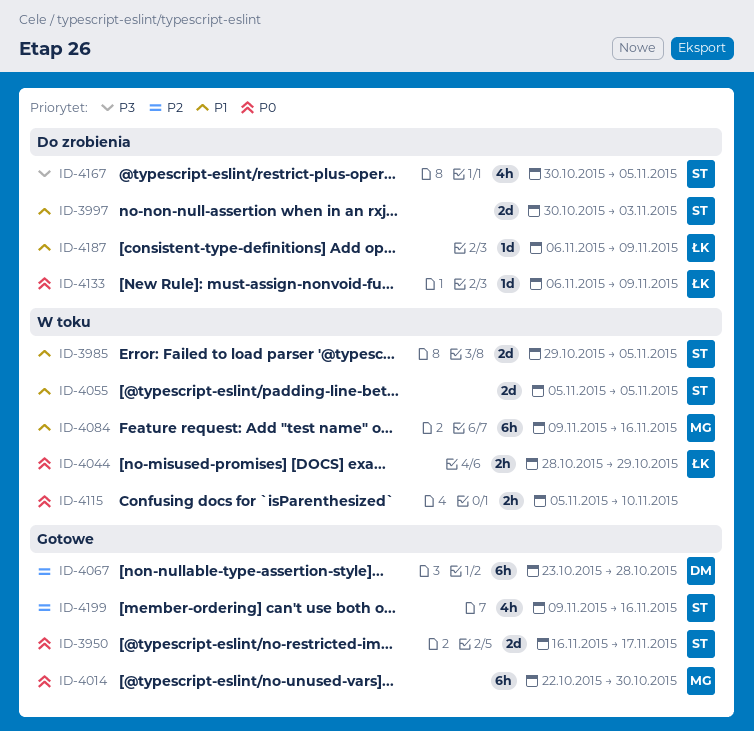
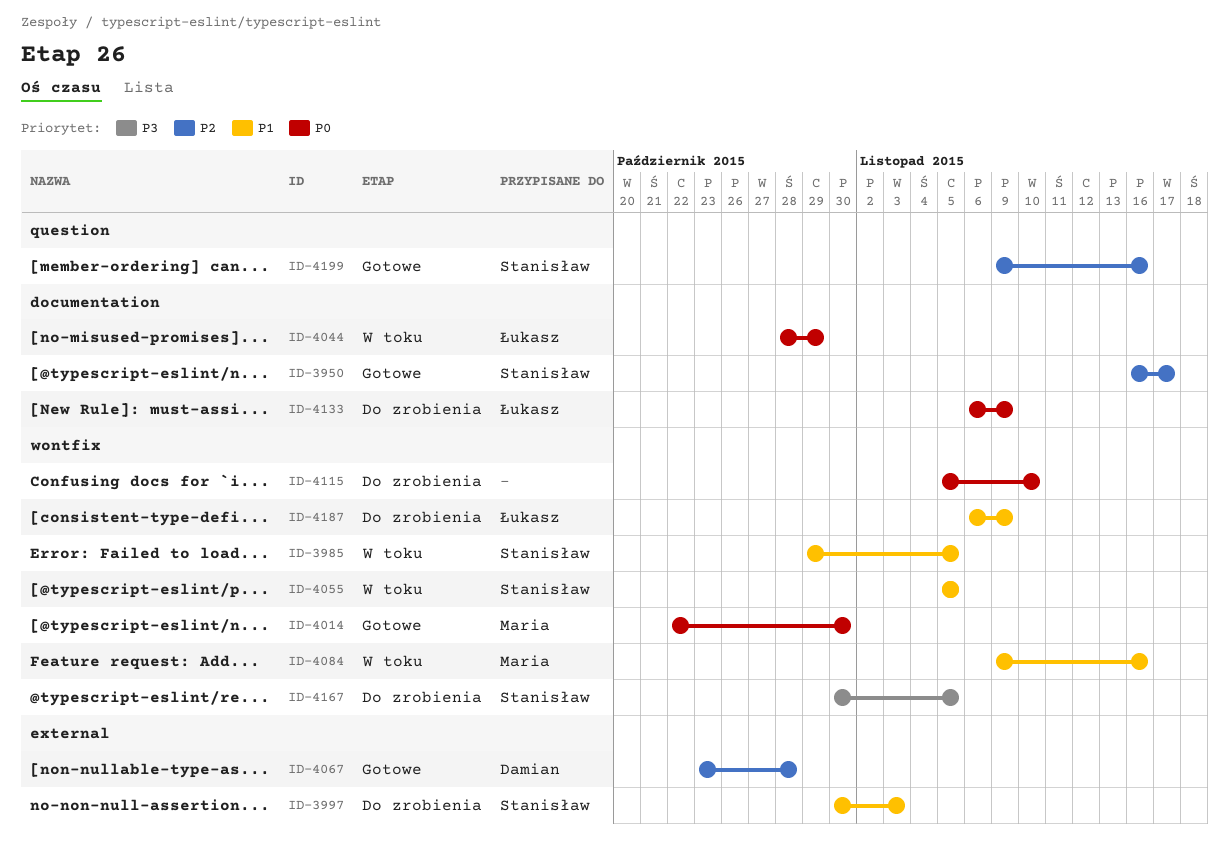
ID-3950, priority: P0 -> P2
ID-4115, status: W toku -> Do zrobienia

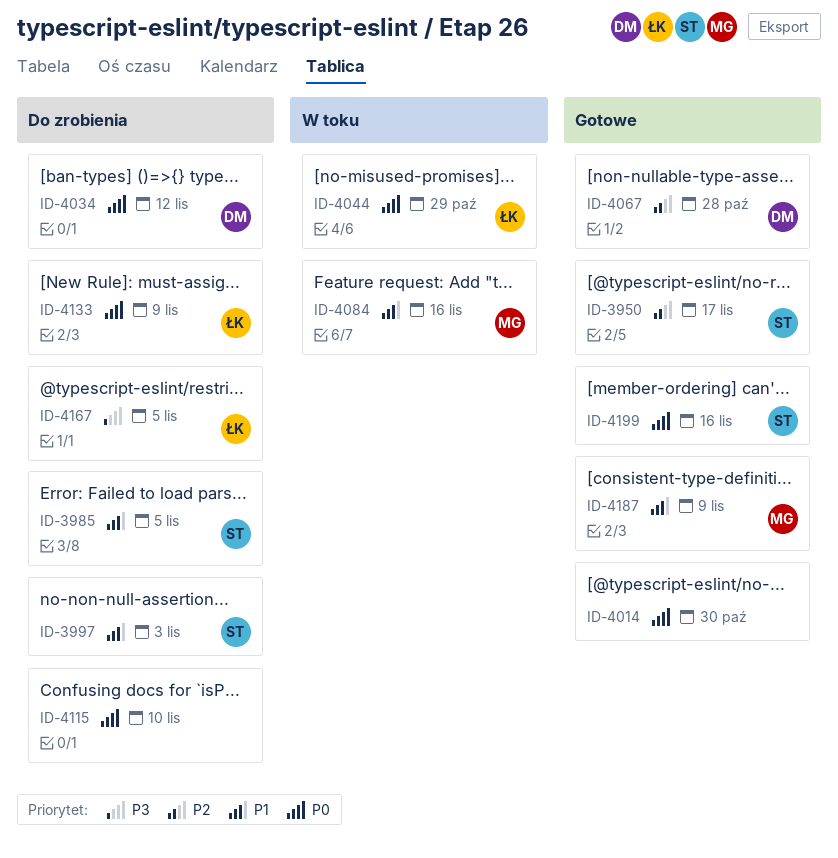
ID-3985, status: W toku -> Do zrobienia
ID-4014, owner: Maria -> none
ID-4034: none -> present
ID-4055: present -> none
ID-4167, owner: Stanisław -> Łukasz
ID-4187, status: Do zrobienia -> Gotowe
ID-4187, owner: Łukasz -> Maria
ID-4199, priority: P2 -> P0

